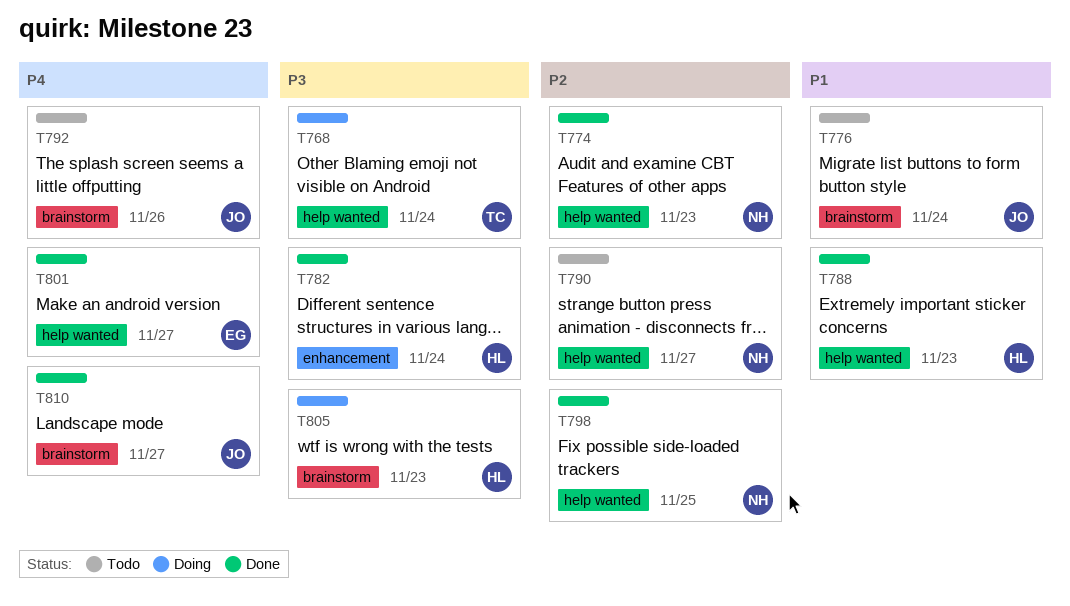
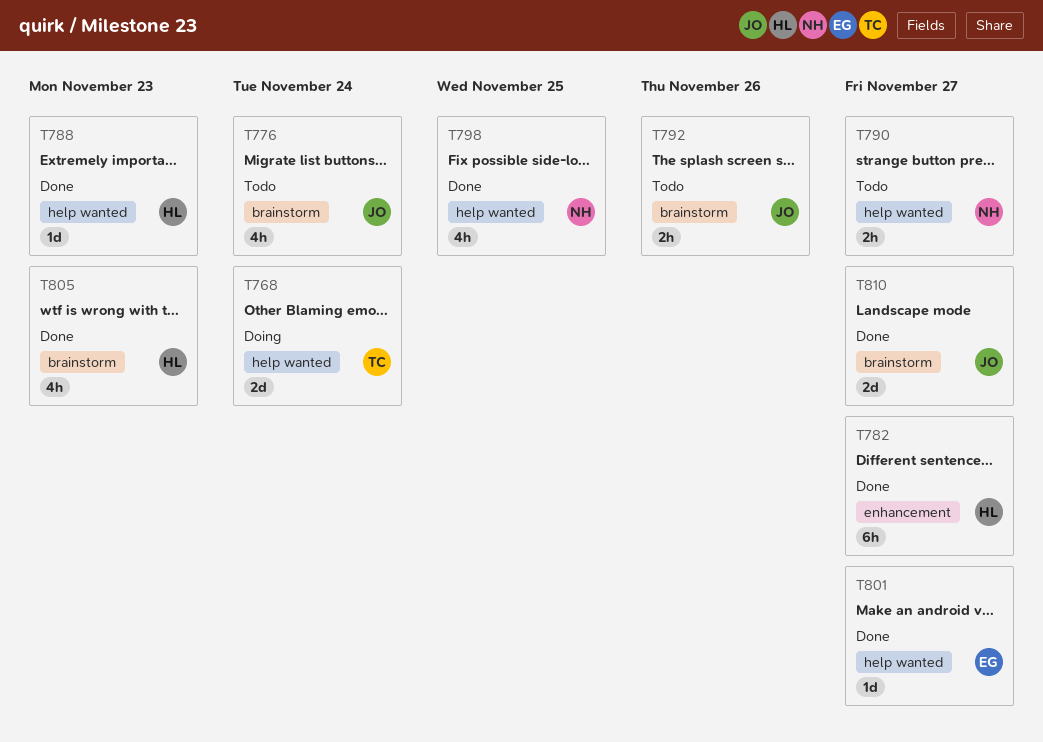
T774: present -> none
T782, due: Nov 24 -> Nov 27
T805, status: Doing -> Done

